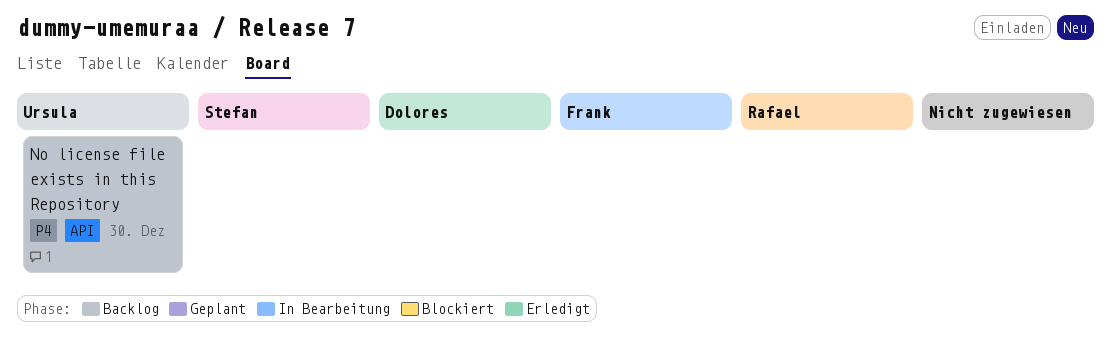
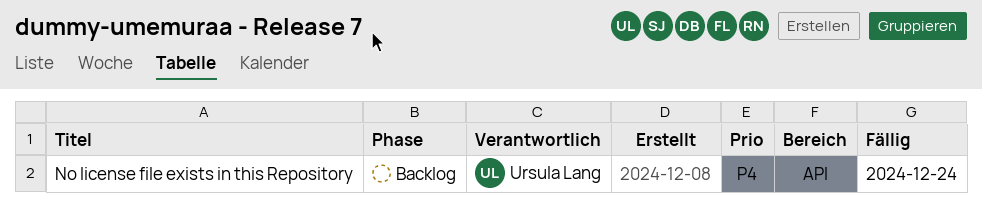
No license file exists in this Repository, due: Dec 30 -> Dec 24

